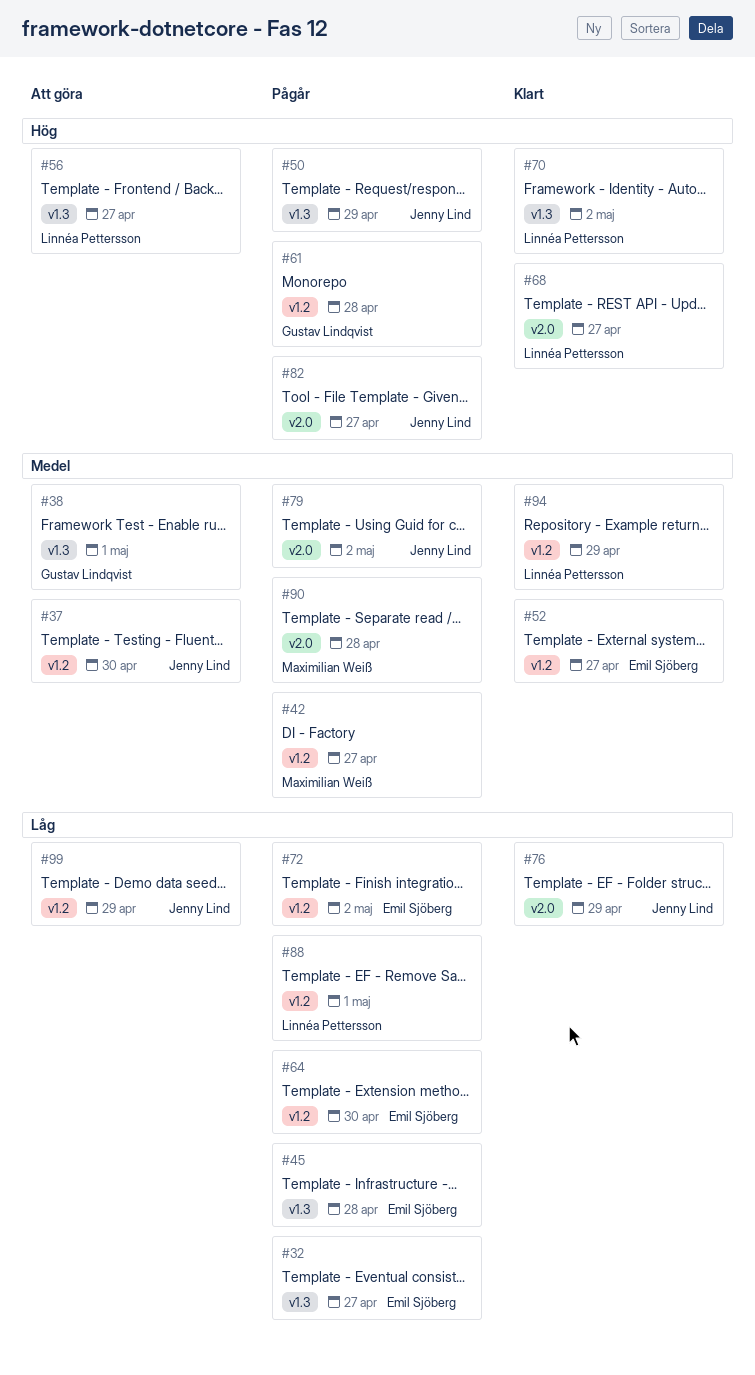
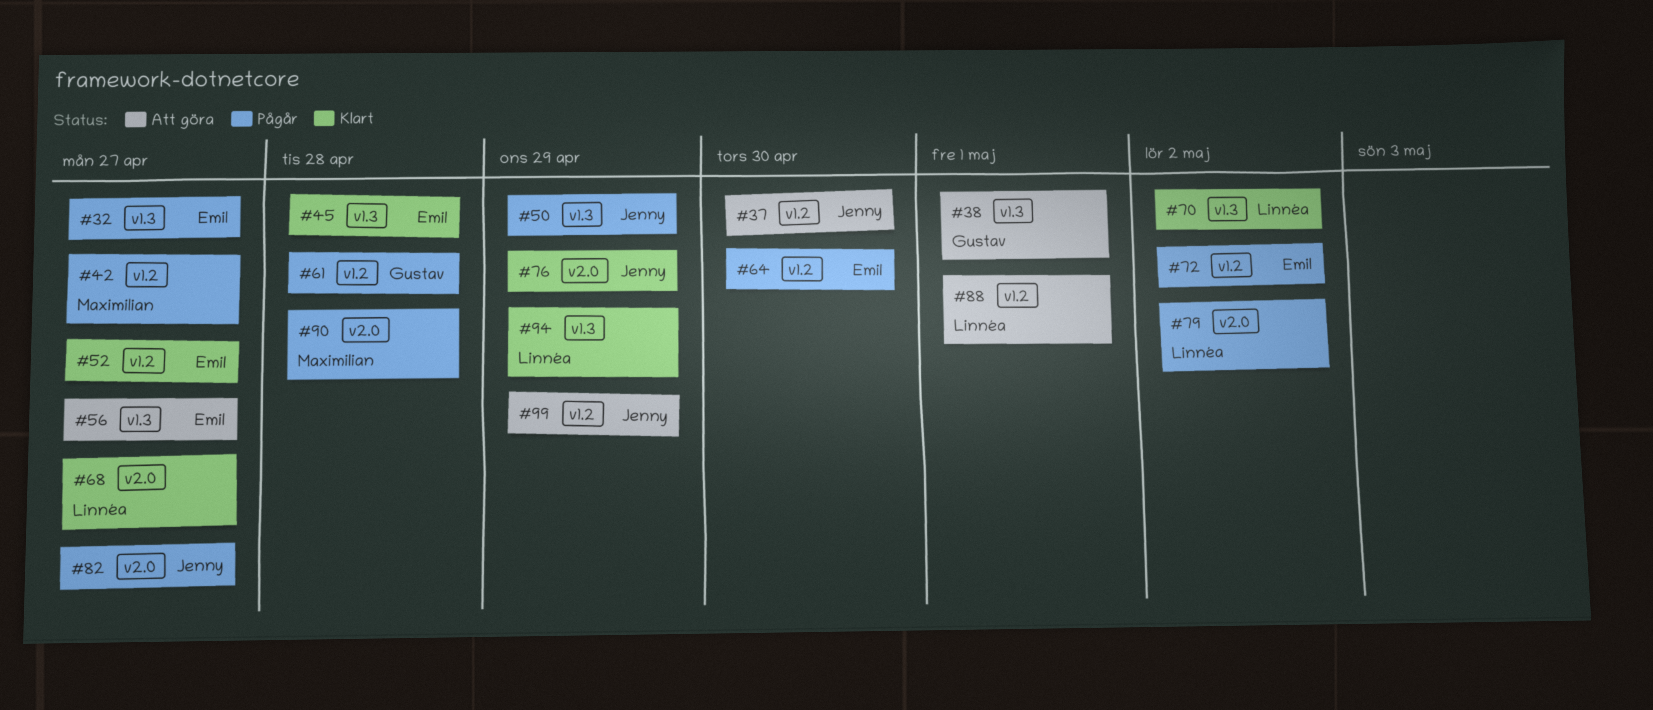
#45, status: Pågår -> Klart
#56, owner: Linnéa Pettersson -> Emil Sjöberg
#79, owner: Jenny Lind -> Linnéa Pettersson
#88, status: Pågår -> Att göra
#94, label: v1.2 -> v1.3

